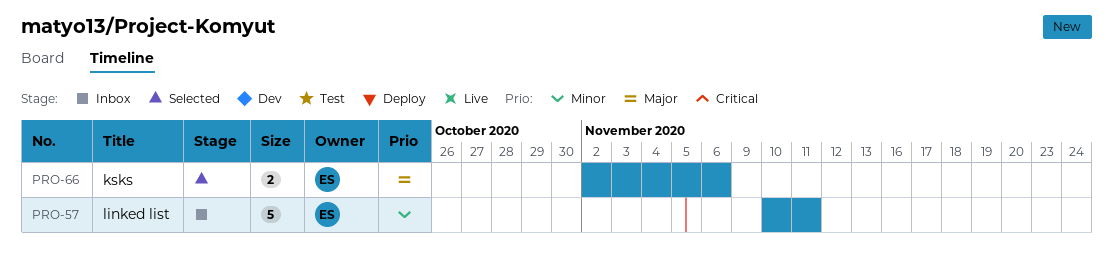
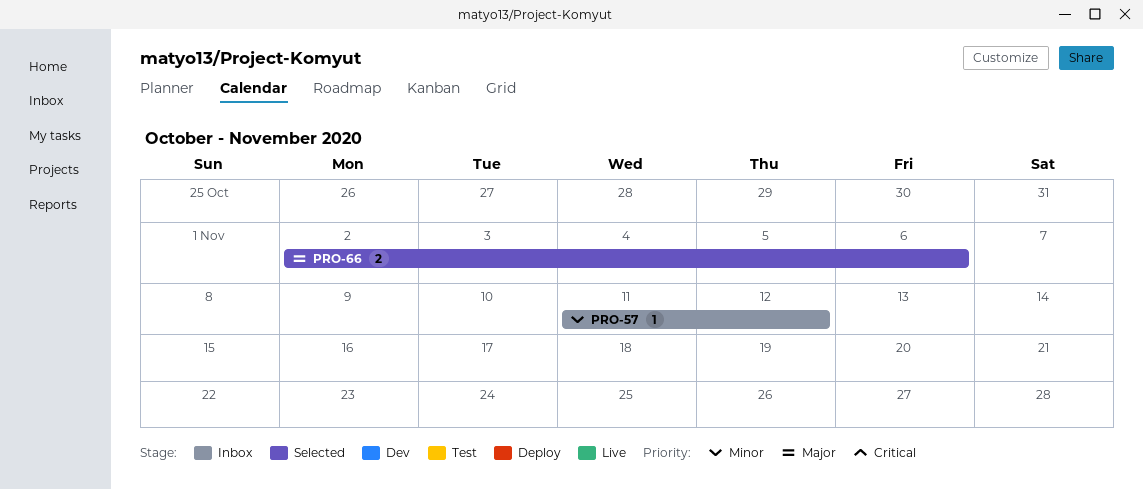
PRO-57, estimate: 5 -> 1
PRO-57, start: Nov 10 -> Nov 11
PRO-57, due: Nov 11 -> Nov 12

